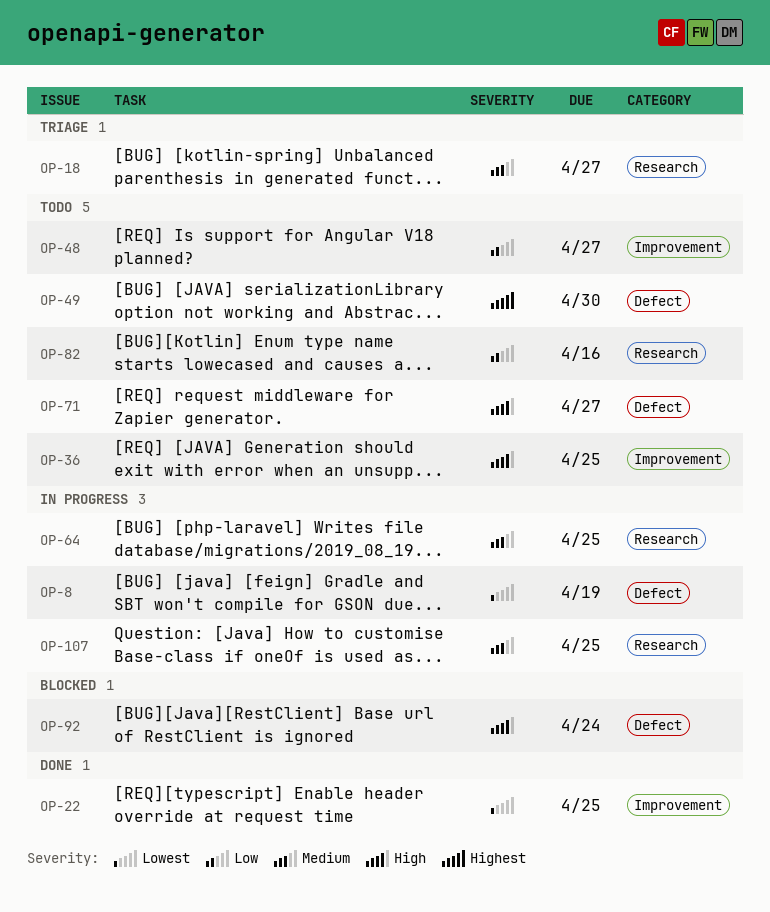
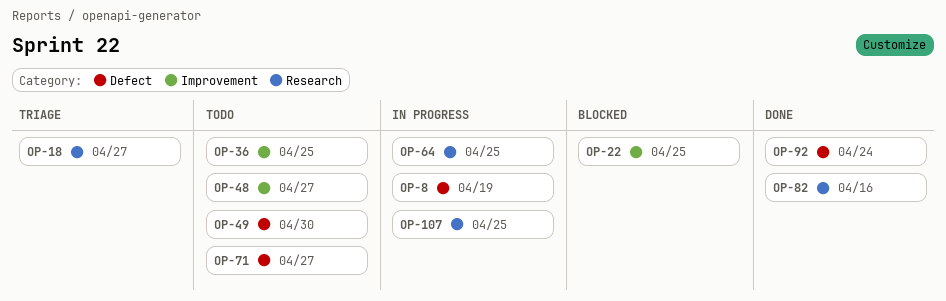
OP-22, status: Done -> Blocked
OP-82, status: Todo -> Done
OP-92, status: Blocked -> Done

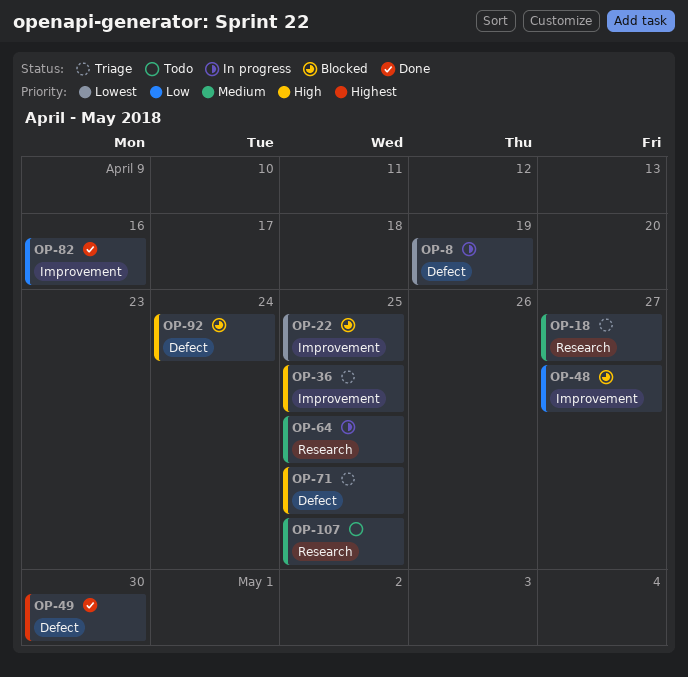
OP-36, status: Todo -> Triage
OP-48, status: Todo -> Blocked
OP-49, status: Todo -> Done
OP-71, status: Todo -> Triage
OP-71, due: Apr 27 -> Apr 25
OP-82, label: Research -> Improvement
OP-92, status: Done -> Blocked
OP-107, status: In progress -> Todo

